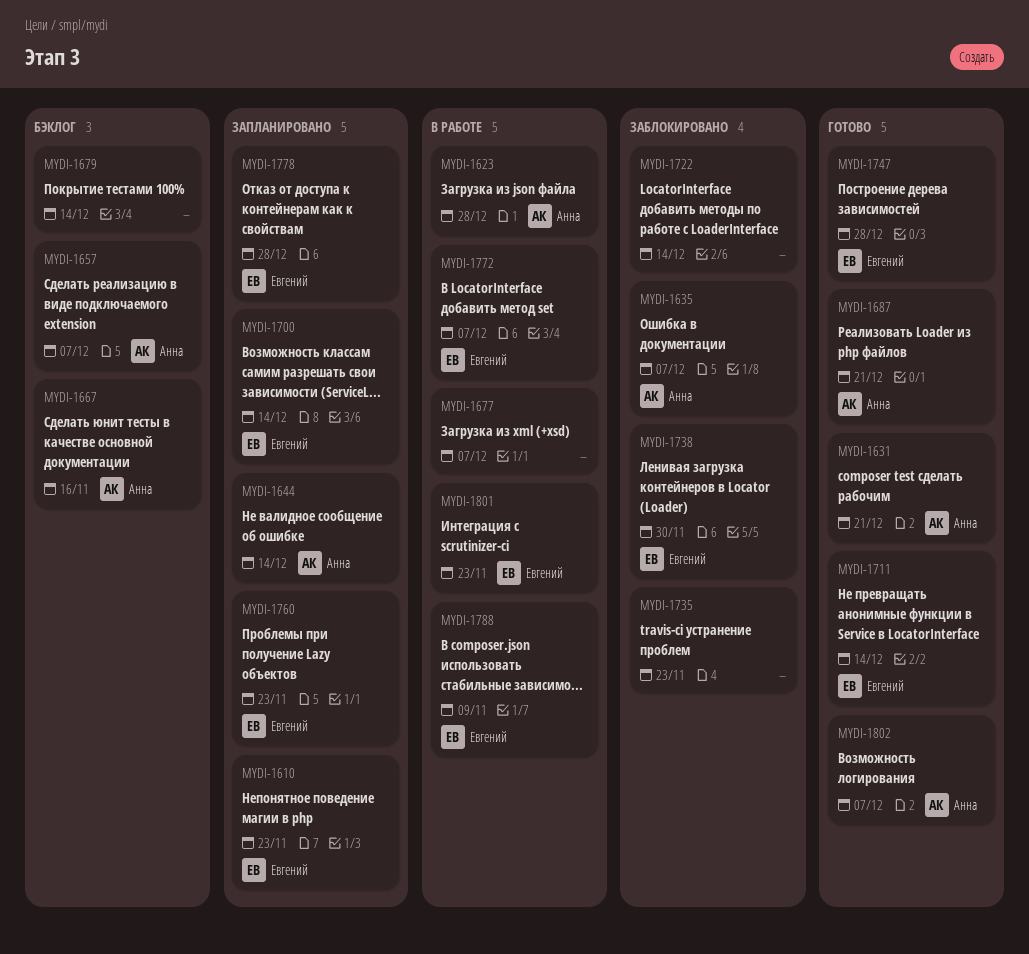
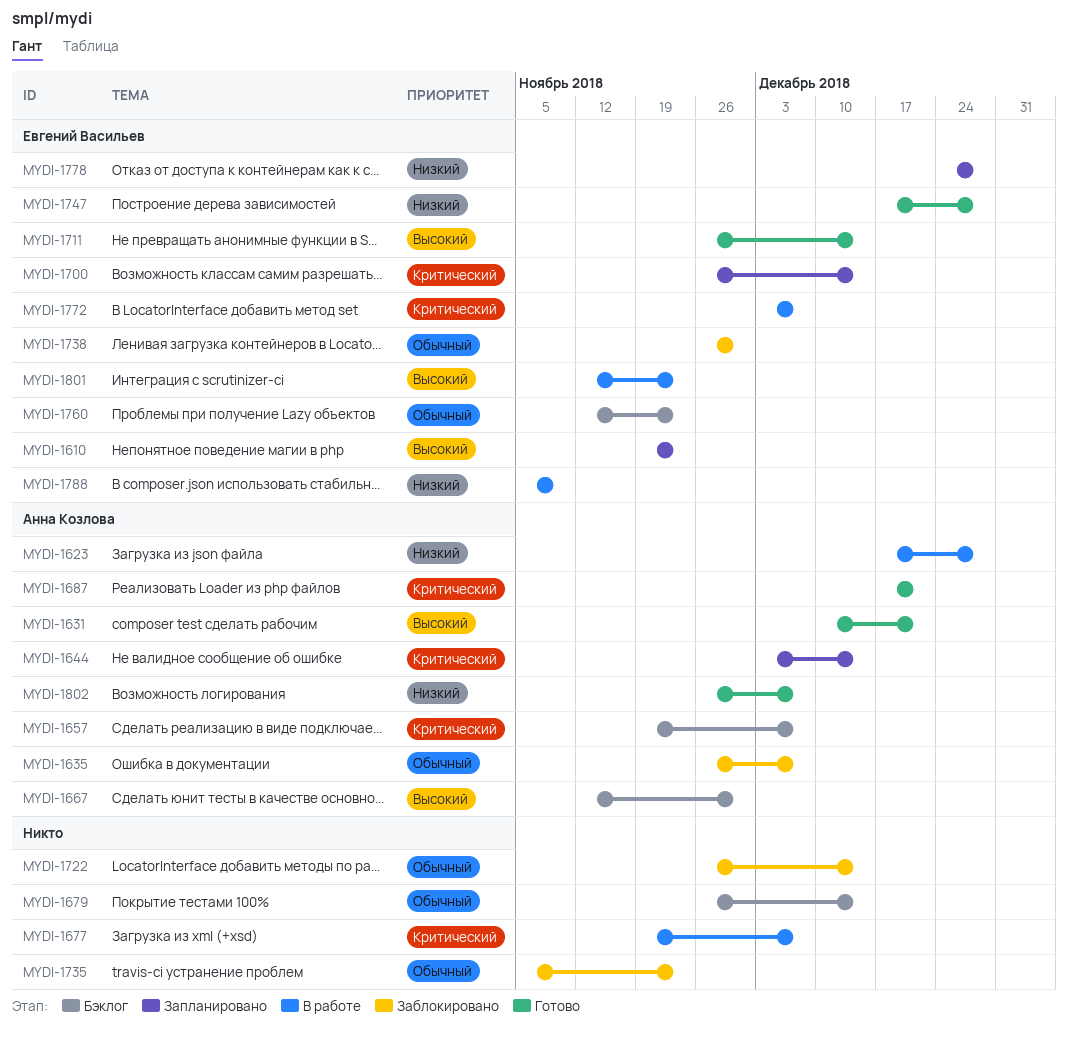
MYDI-1667, due: Nov 16 -> Nov 30
MYDI-1760, status: Запланировано -> Бэклог

